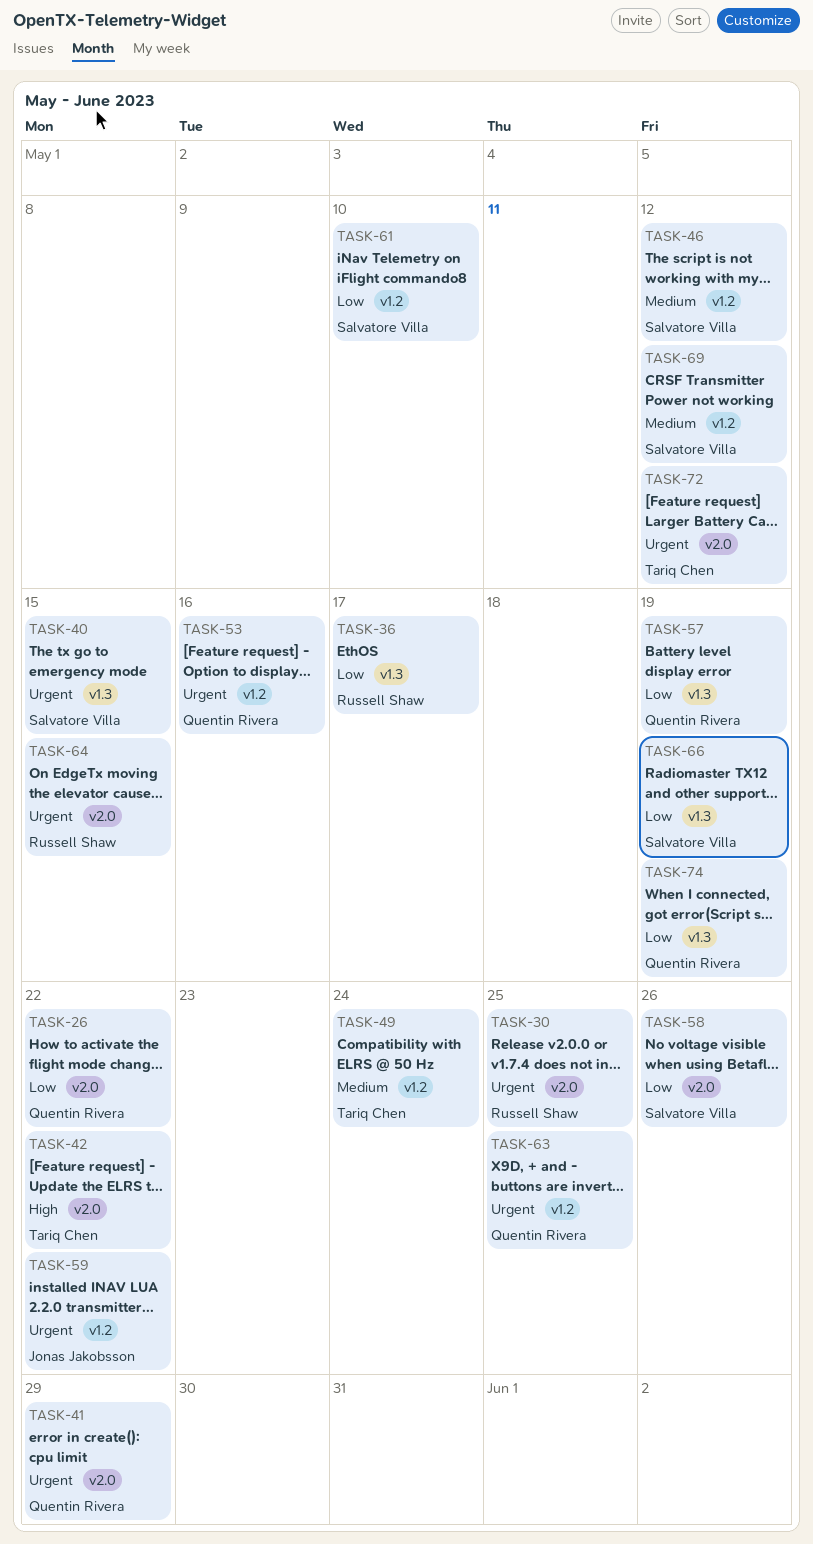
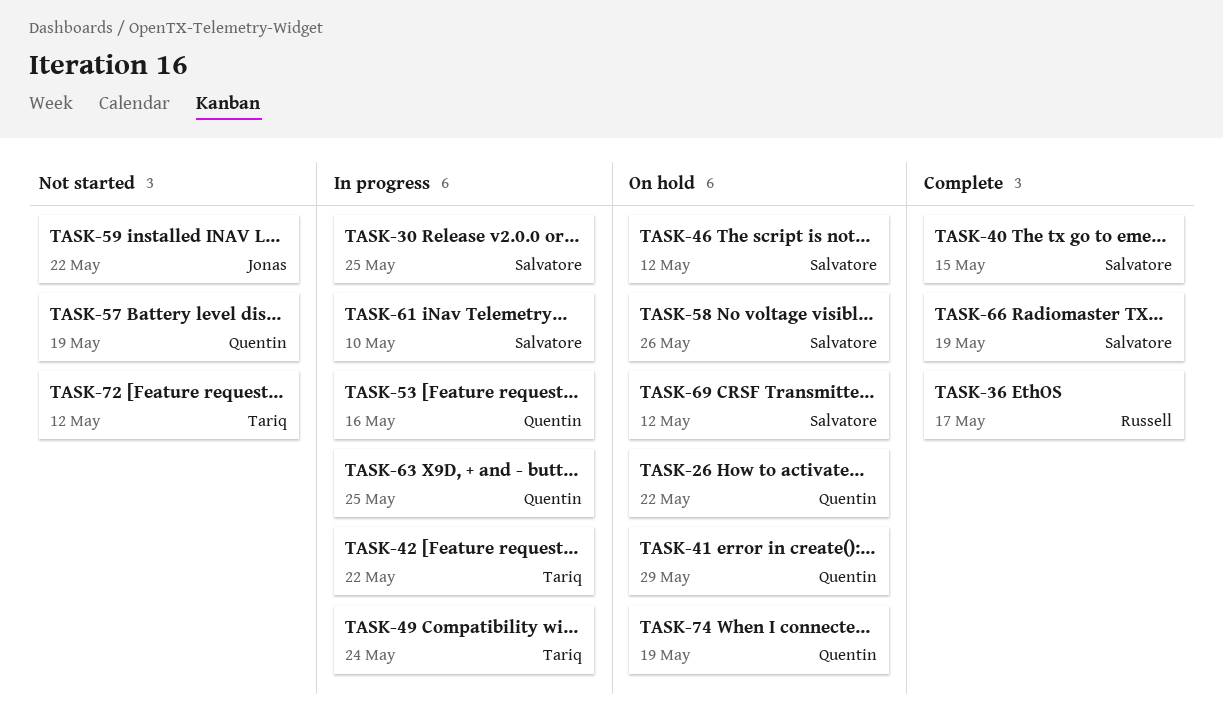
TASK-30, owner: Russell Shaw -> Salvatore Villa
TASK-64: present -> none

